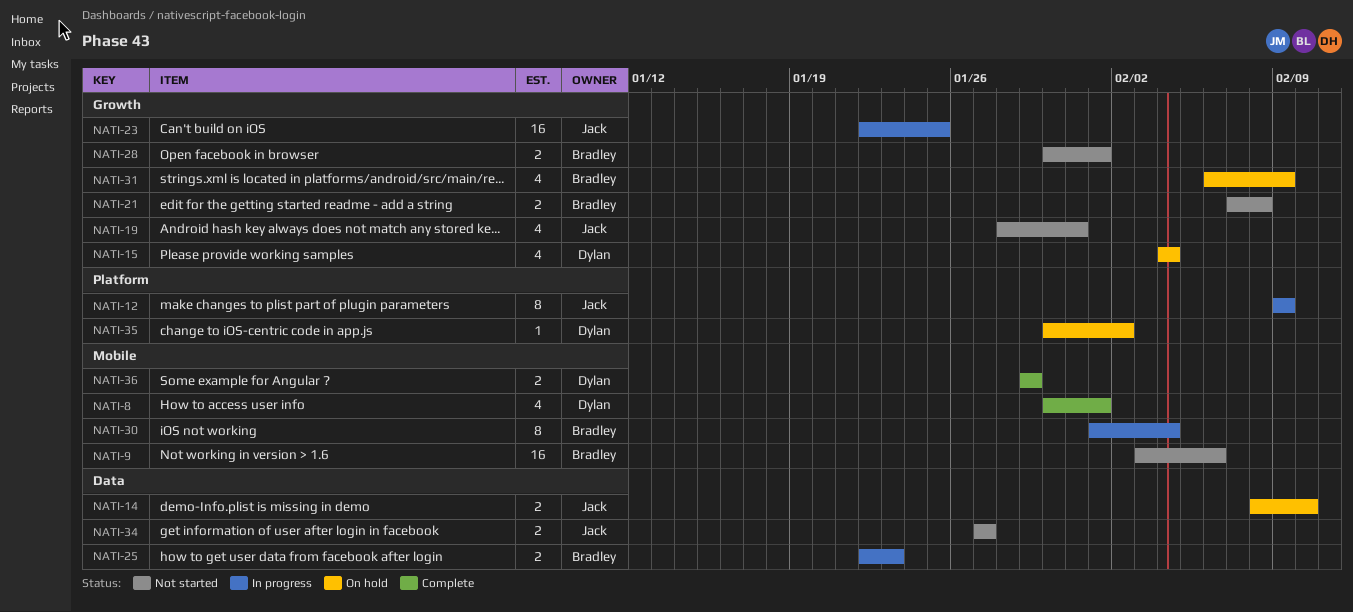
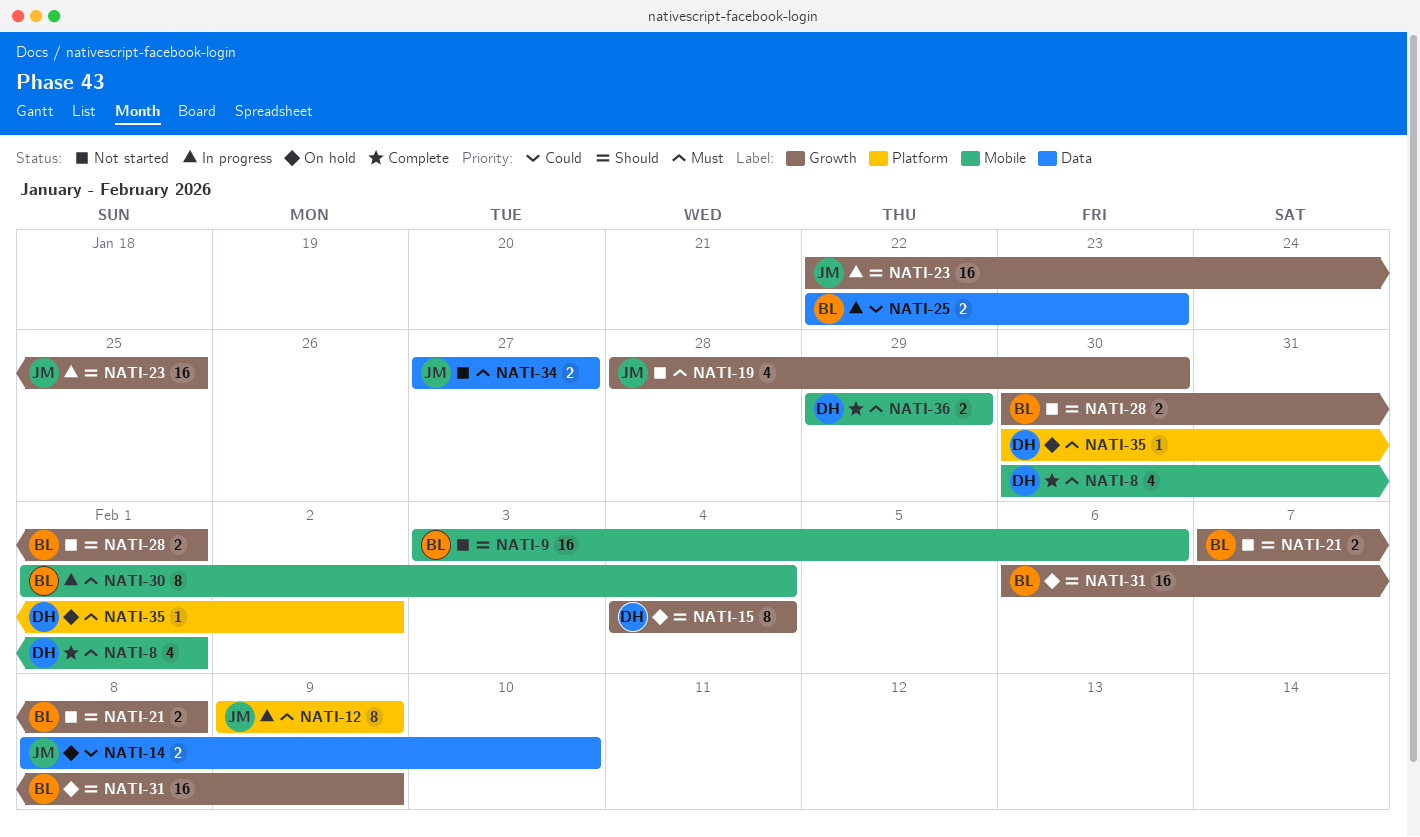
NATI-15, estimate: 4 -> 8
NATI-19, due: Jan 31 -> Jan 30
NATI-31, estimate: 4 -> 16

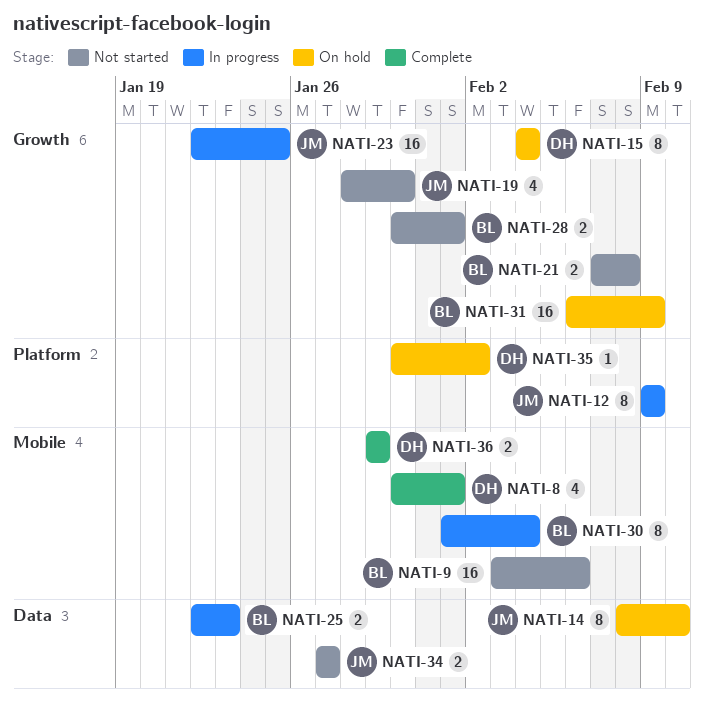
NATI-14, estimate: 2 -> 8

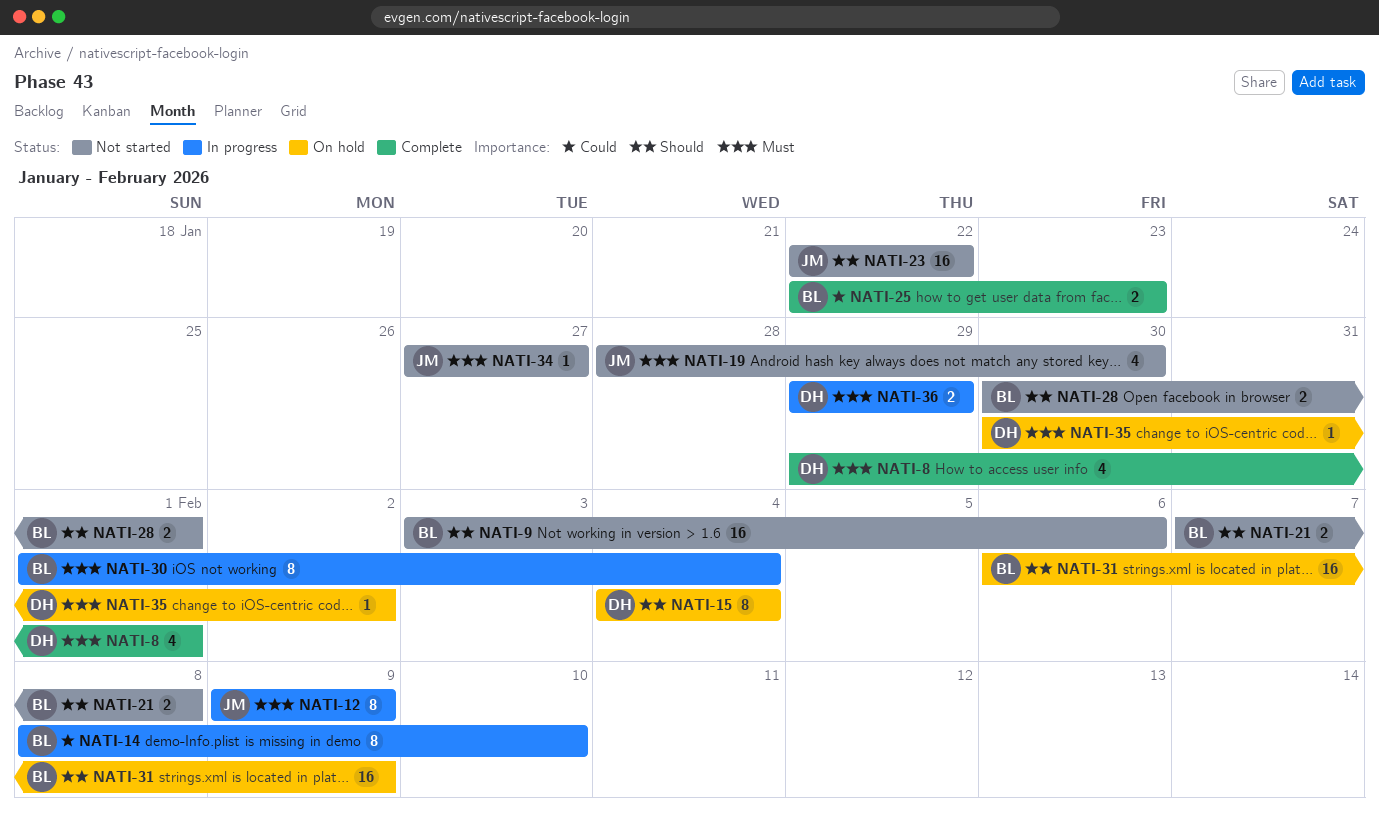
NATI-8, start: Jan 30 -> Jan 29
NATI-14, status: On hold -> In progress
NATI-14, owner: JM -> BL
NATI-23, status: In progress -> Not started
NATI-23, due: Jan 25 -> Jan 22
NATI-25, status: In progress -> Complete
NATI-34, estimate: 2 -> 1
NATI-36, status: Complete -> In progress

